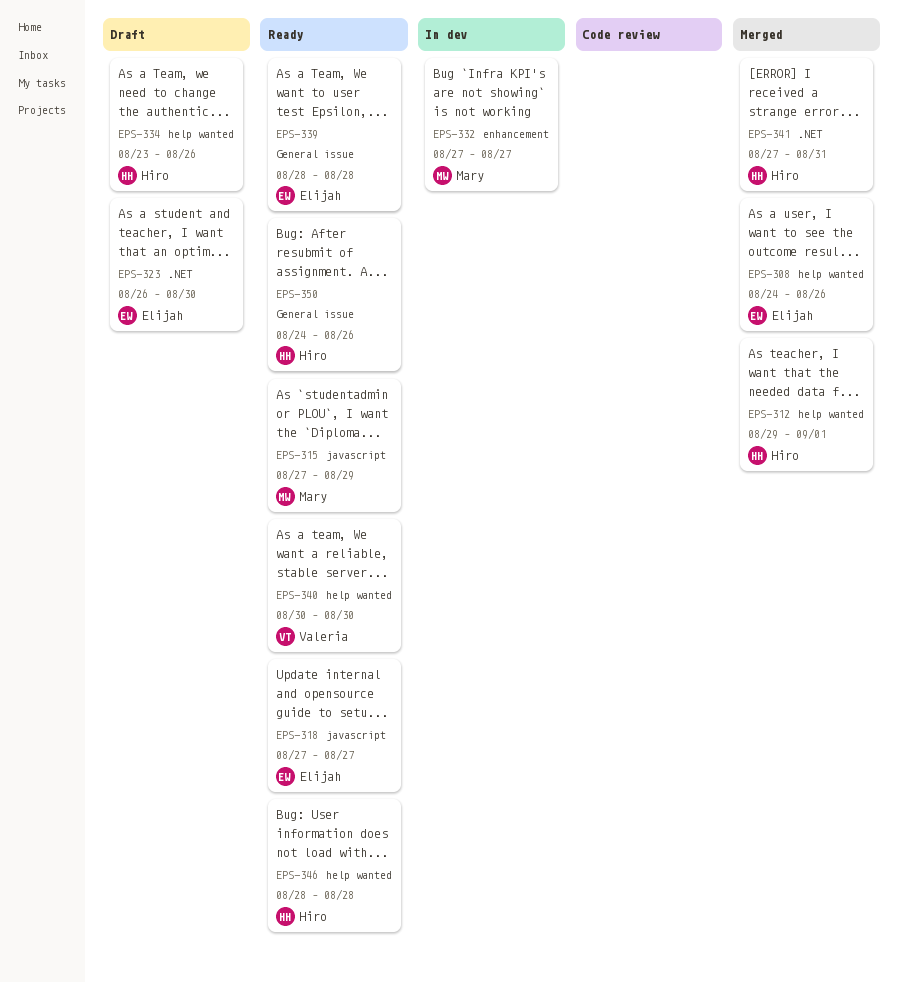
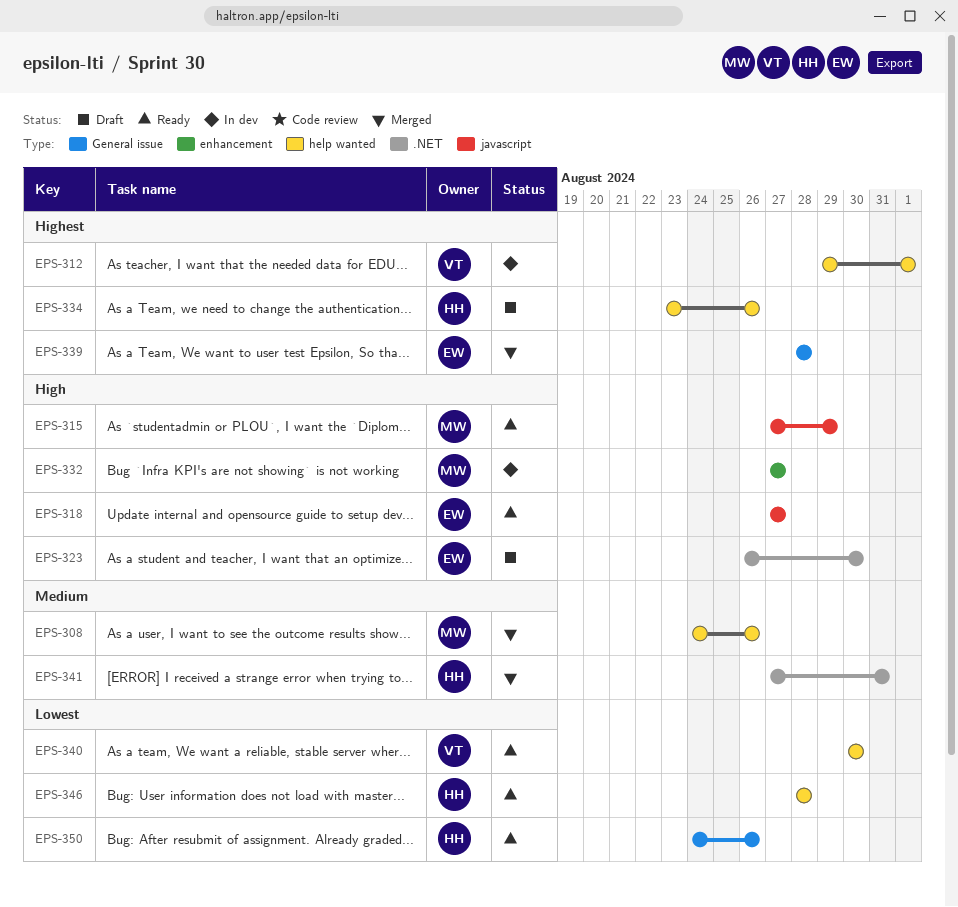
EPS-308, owner: Elijah -> Mary
EPS-312, status: Merged -> In dev
EPS-312, owner: Hiro -> Valeria
EPS-339, status: Ready -> Merged

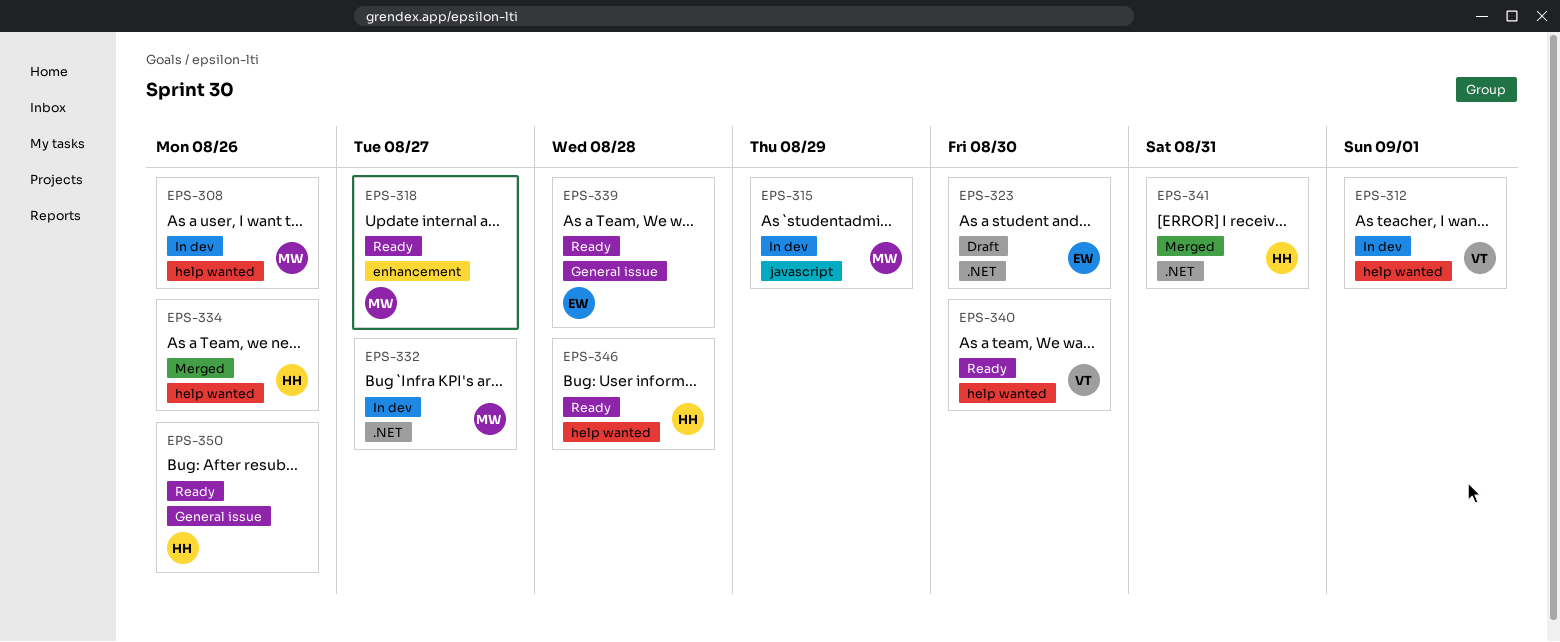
EPS-308, status: Merged -> In dev
EPS-315, status: Ready -> In dev
EPS-318, owner: EW -> MW
EPS-318, label: javascript -> enhancement
EPS-332, label: enhancement -> .NET
EPS-334, status: Draft -> Merged
EPS-339, status: Merged -> Ready

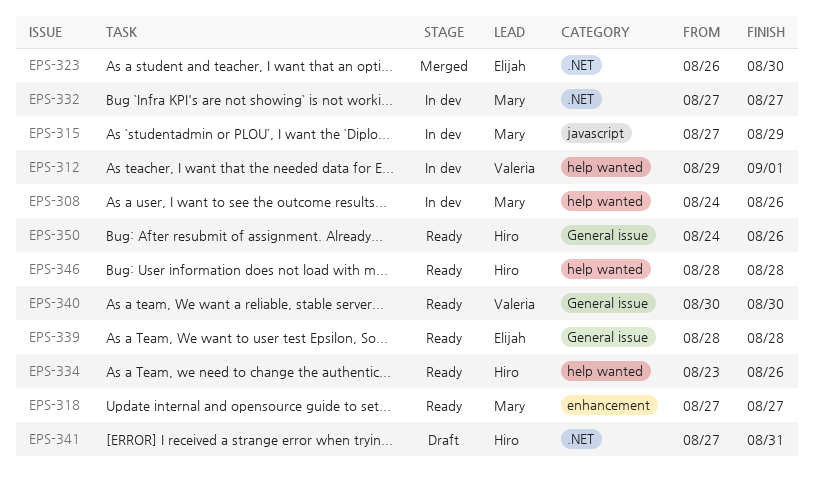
EPS-323, status: Draft -> Merged
EPS-334, status: Merged -> Ready
EPS-340, label: help wanted -> General issue
EPS-341, status: Merged -> Draft

